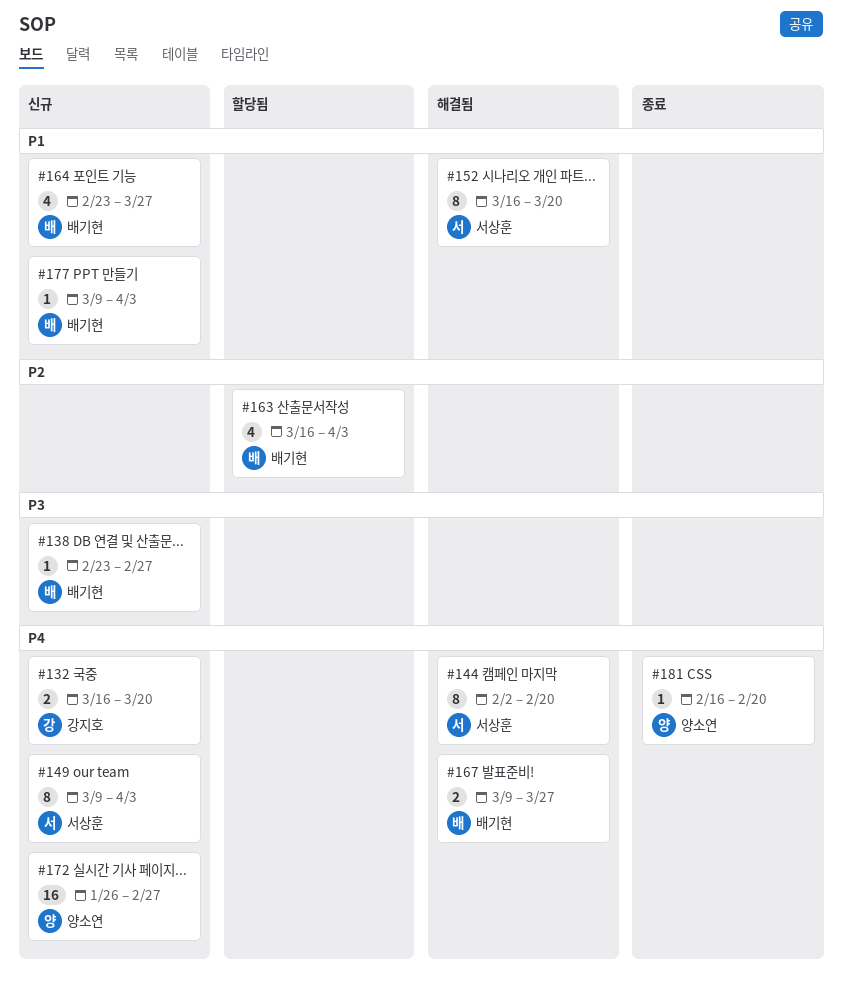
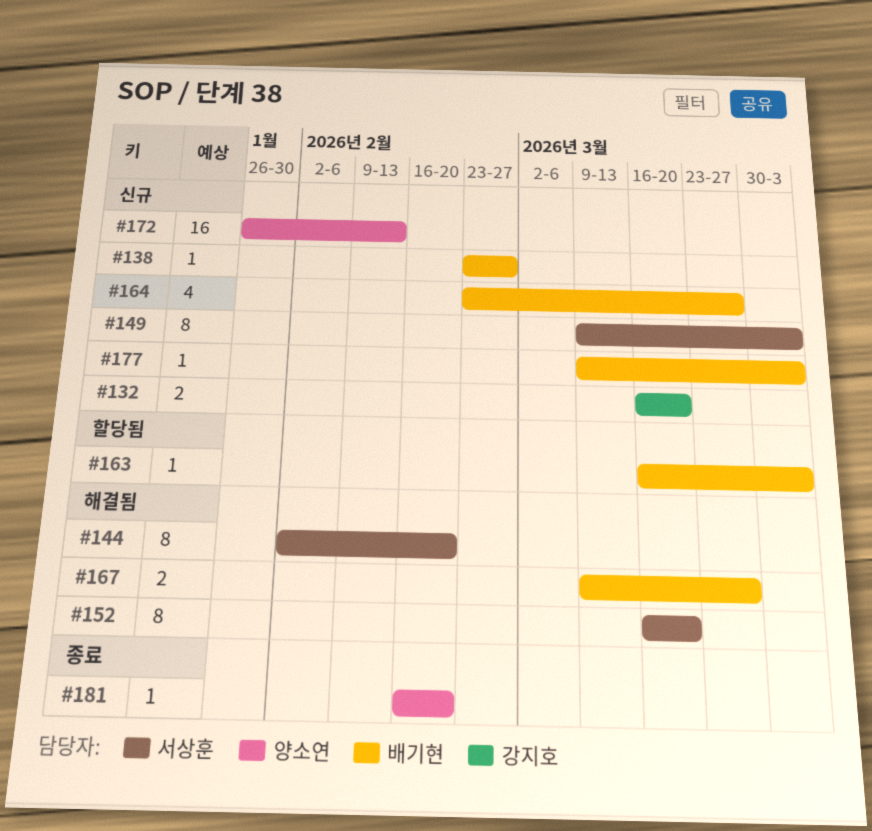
#163, estimate: 4 -> 1
#172, due: Feb 27 -> Feb 13

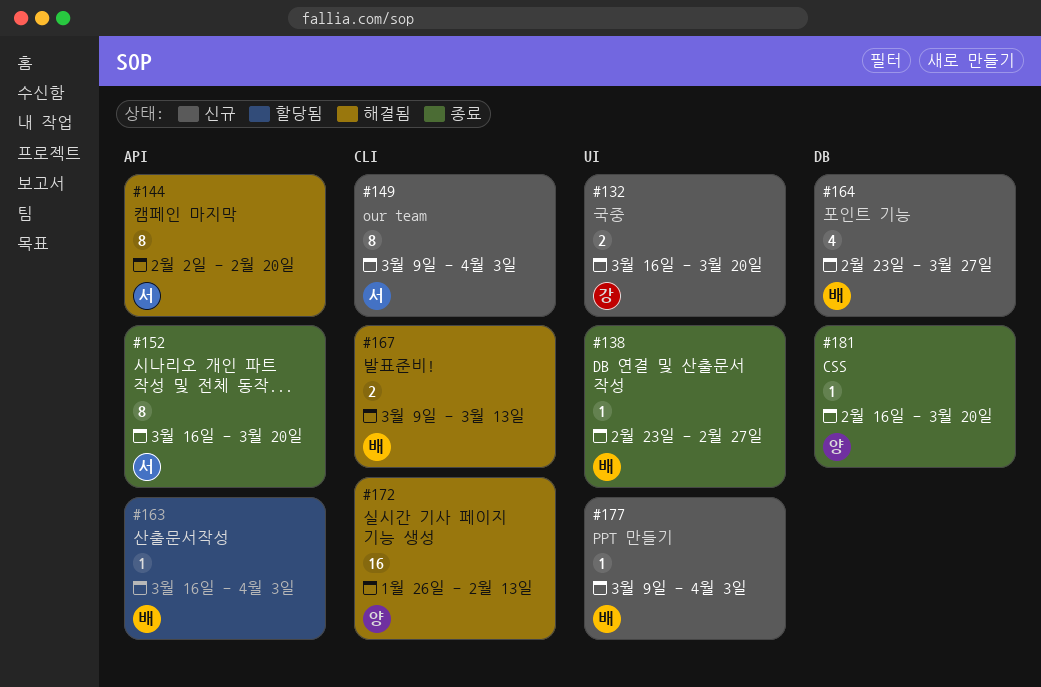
#138, status: 신규 -> 종료
#152, status: 해결됨 -> 종료
#167, due: Mar 27 -> Mar 13
#172, status: 신규 -> 해결됨
#181, due: Feb 20 -> Mar 20

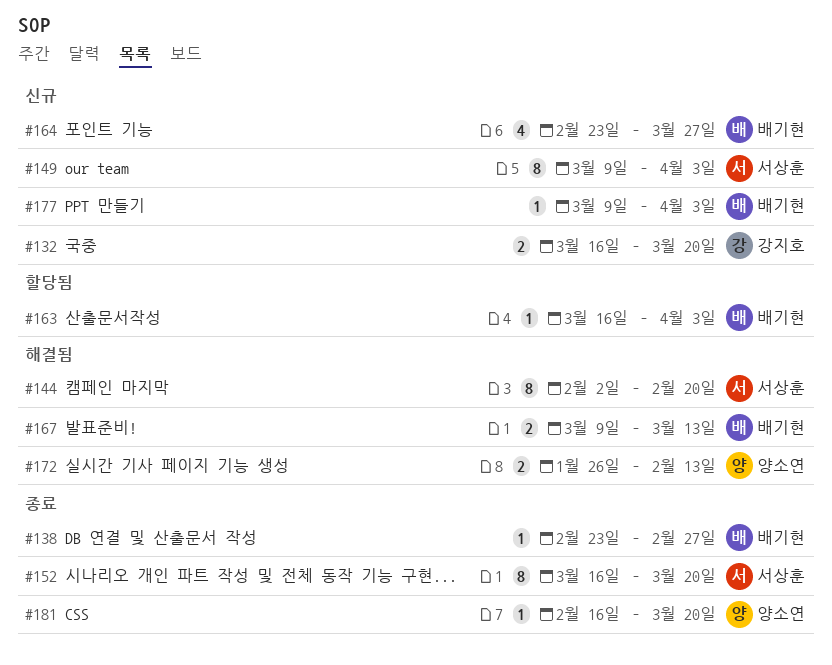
#172, estimate: 16 -> 2

